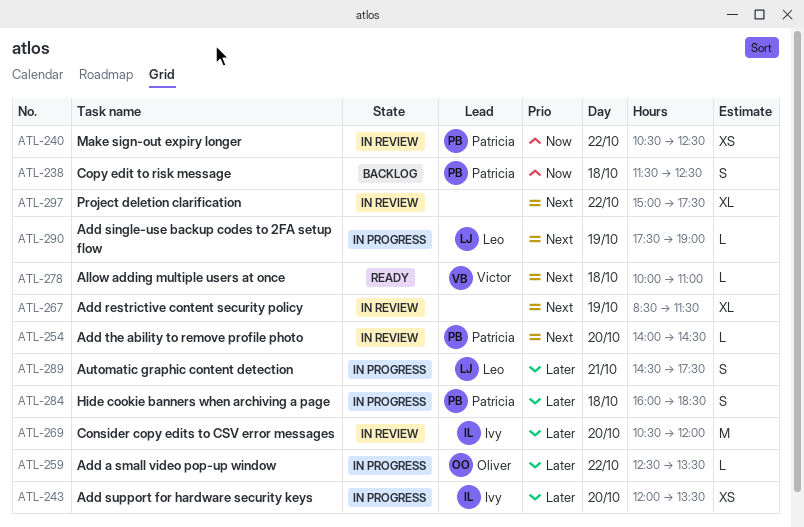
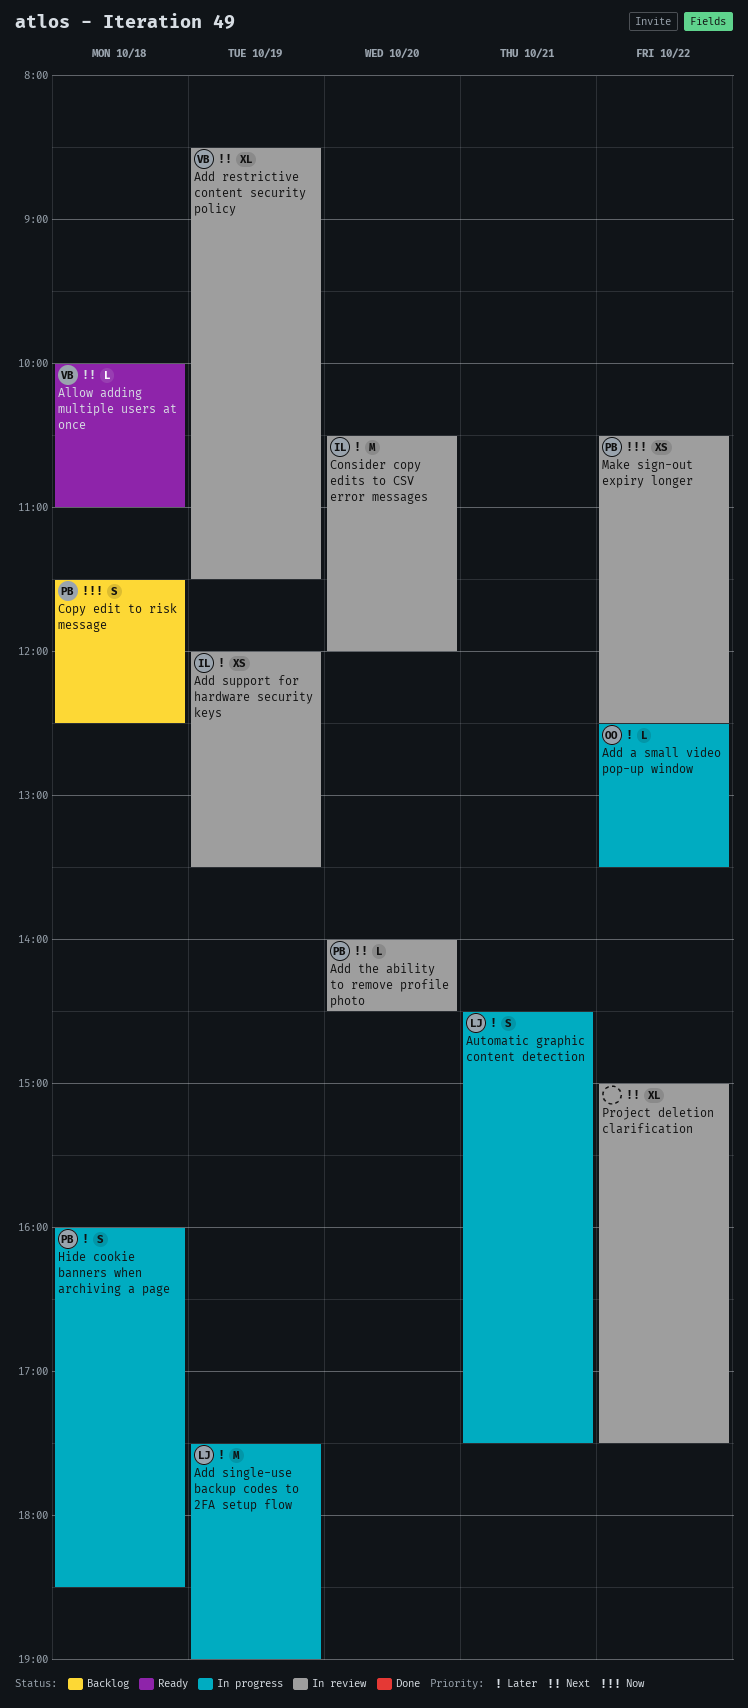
Add restrictive content security policy, owner: none -> Victor
Add single-use backup codes to 2FA setup flow, priority: Next -> Later
Add single-use backup codes to 2FA setup flow, estimate: L -> M
Add support for hardware security keys, status: In progress -> In review
Add support for hardware security keys, day: Oct 20 -> Oct 19

